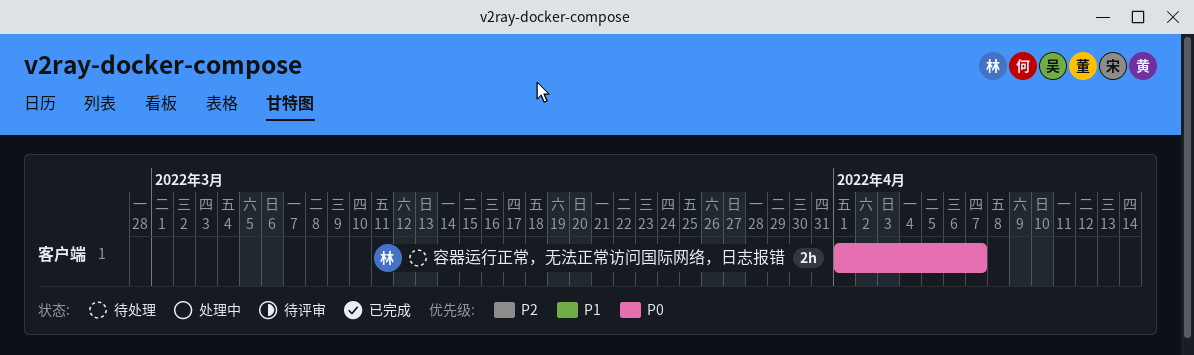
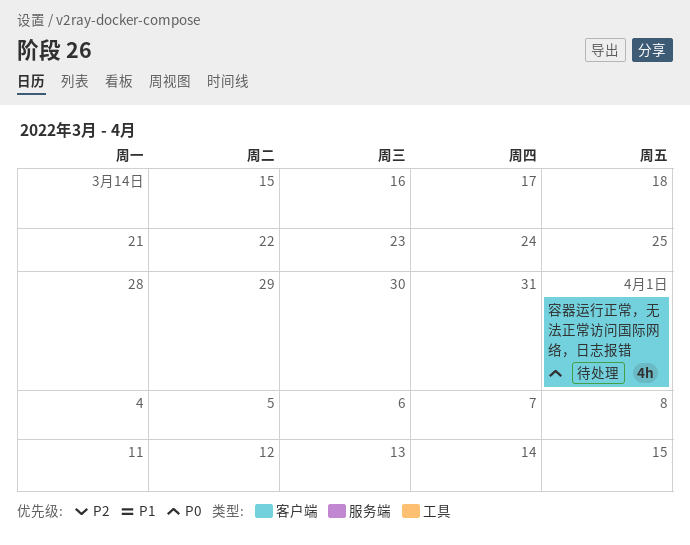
容器运行正常，无法正常访问国际网络，日志报错, estimate: 2h -> 4h
容器运行正常，无法正常访问国际网络，日志报错, due: Apr 7 -> Apr 1

